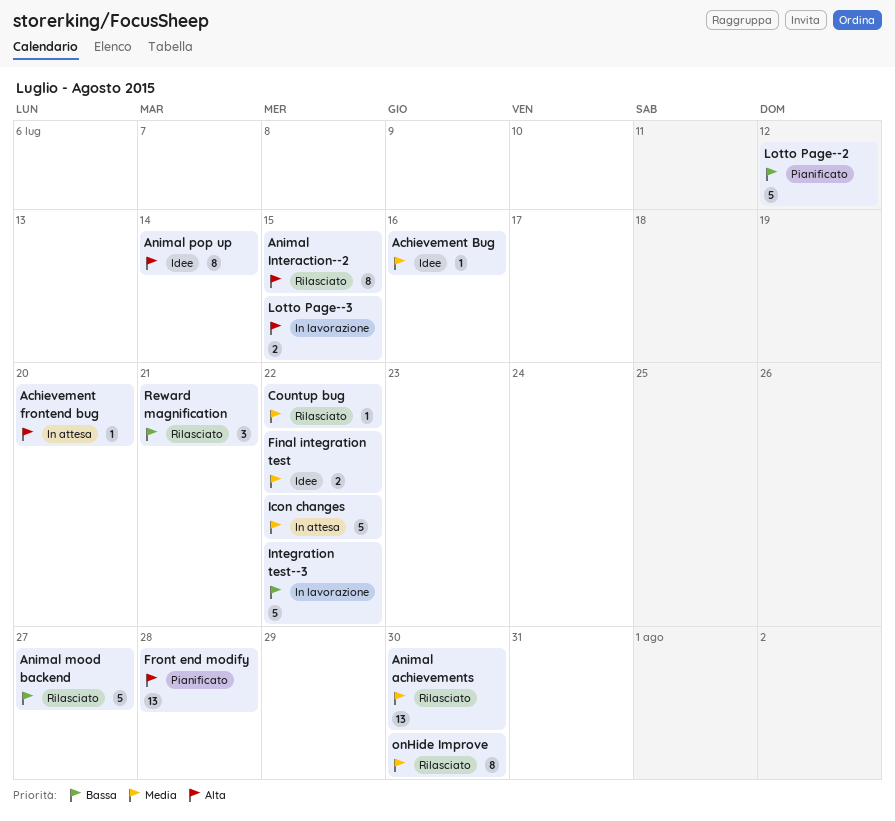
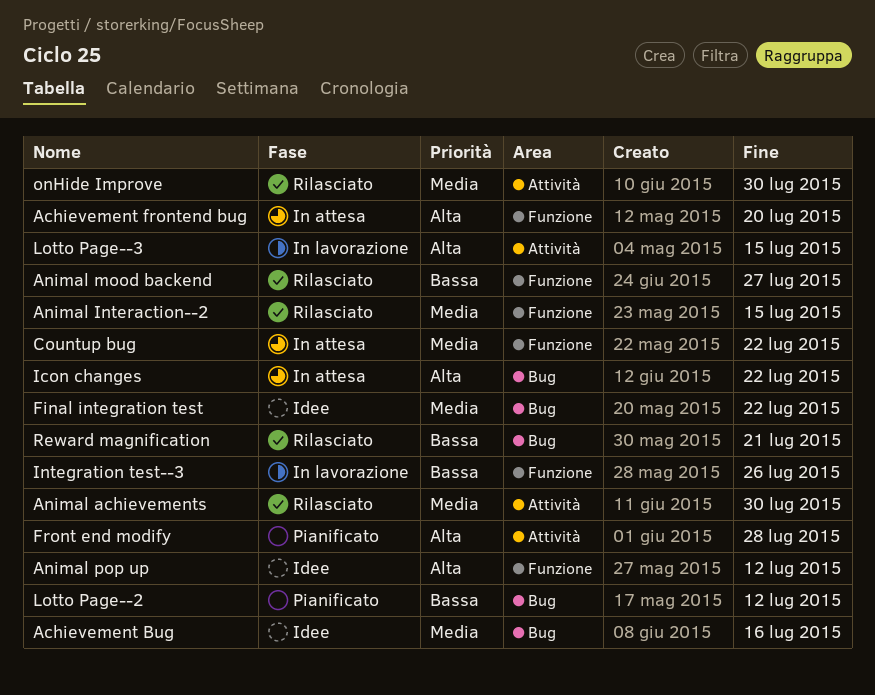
Animal Interaction--2, priority: Alta -> Media
Animal pop up, due: Jul 14 -> Jul 12
Countup bug, status: Rilasciato -> In attesa
Icon changes, priority: Media -> Alta
Integration test--3, due: Jul 22 -> Jul 26

